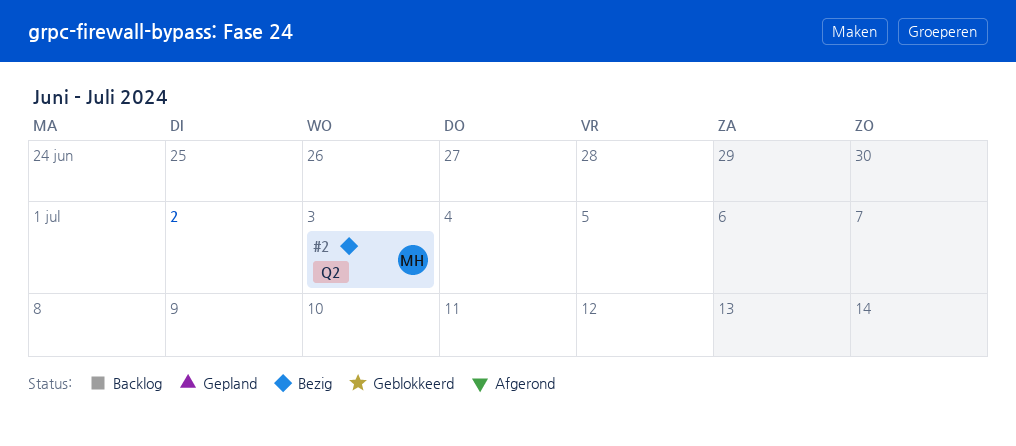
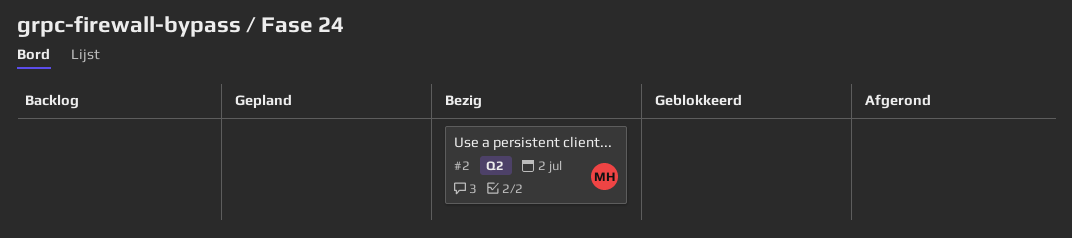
#2, due: Jul 3 -> Jul 2

